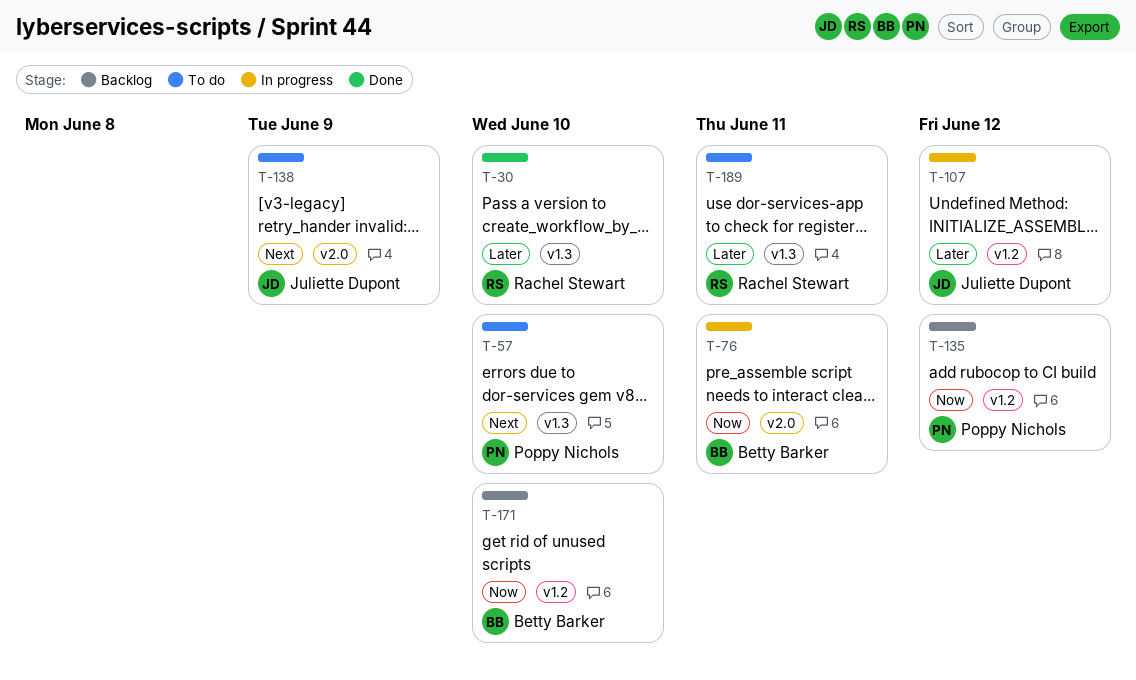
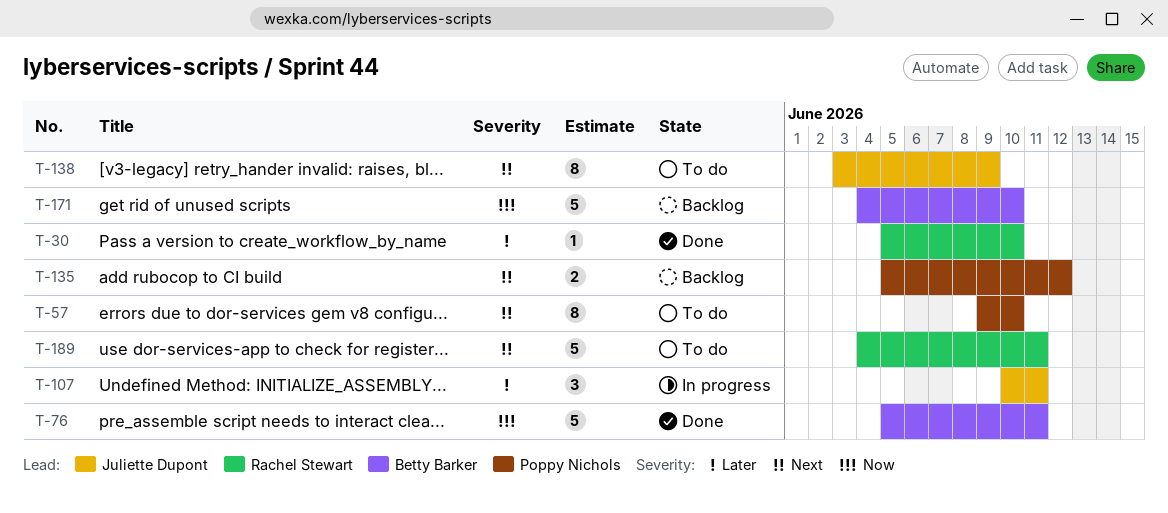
T-76, status: In progress -> Done
T-107, due: Jun 12 -> Jun 11
T-135, priority: Now -> Next
T-189, priority: Later -> Next

